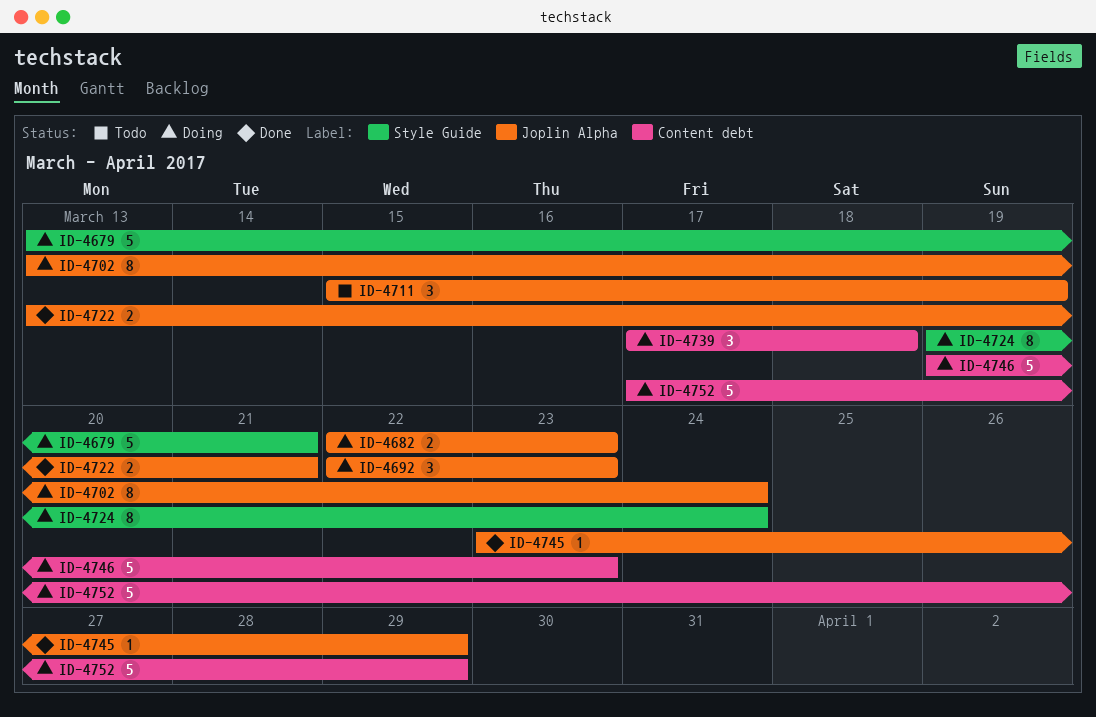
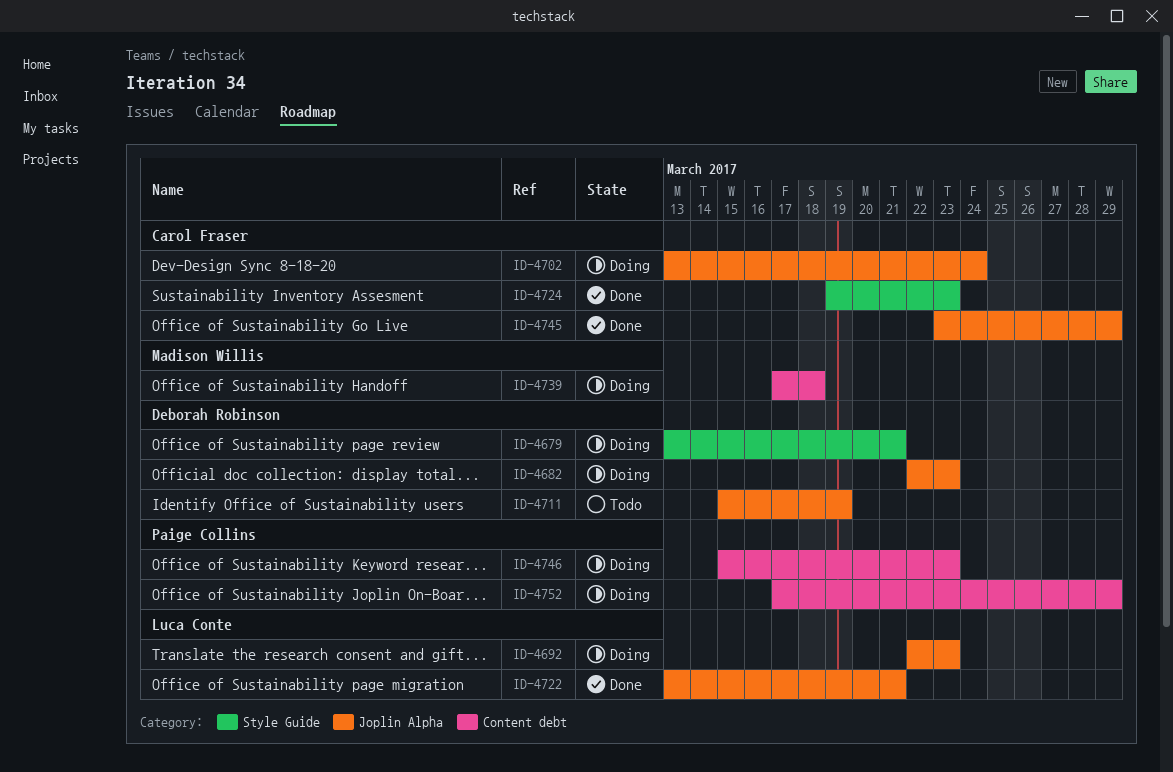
ID-4724, status: Doing -> Done
ID-4724, due: Mar 24 -> Mar 23
ID-4746, start: Mar 19 -> Mar 15

